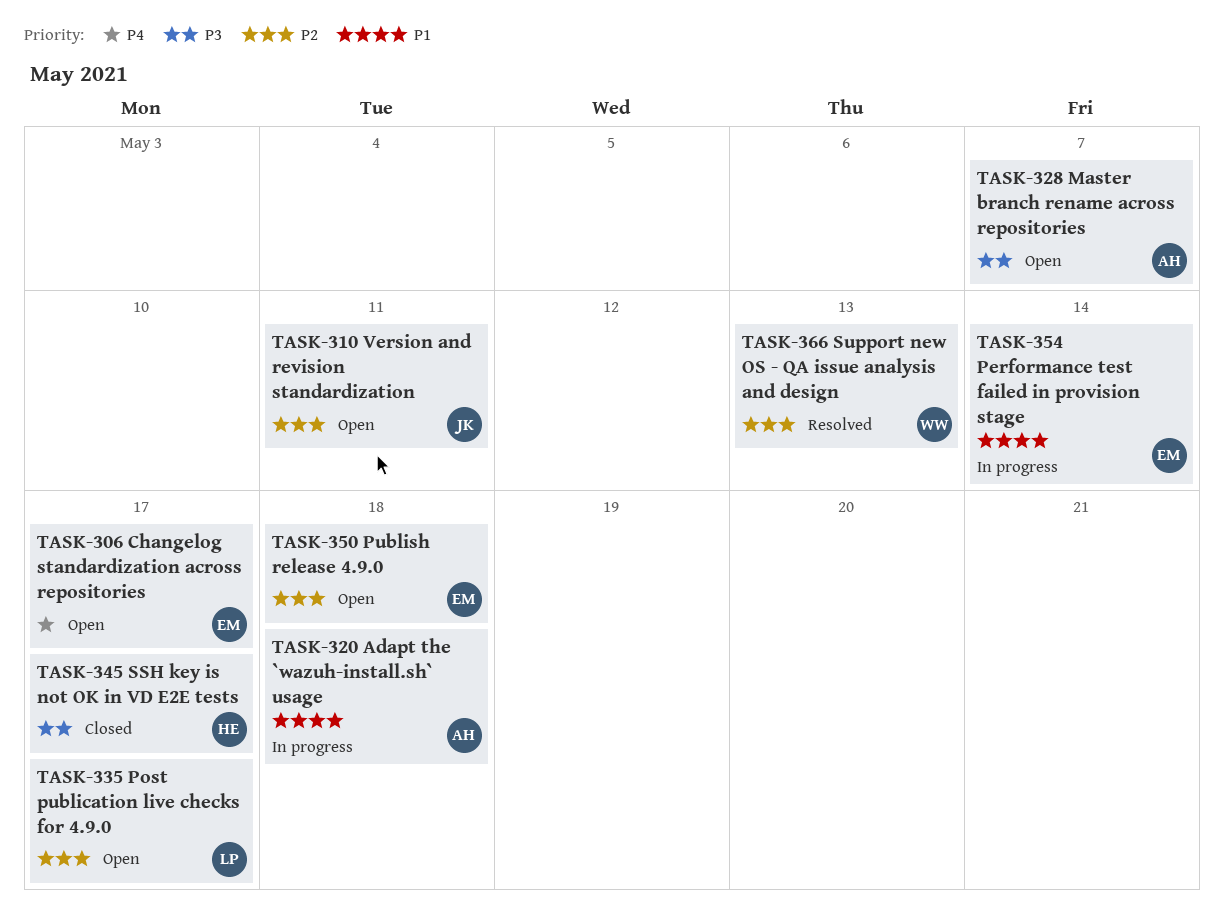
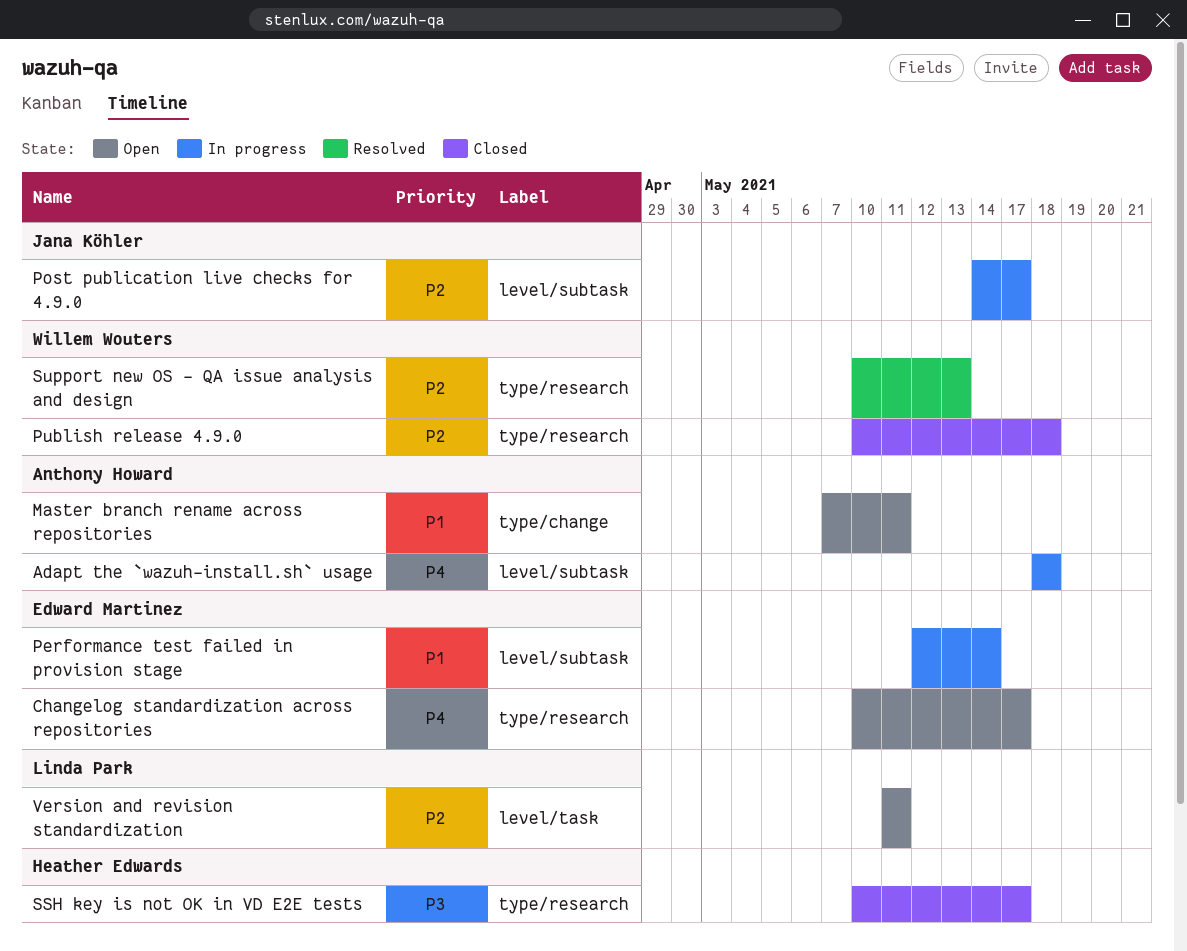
Adapt the `wazuh-install.sh` usage, priority: P1 -> P4
Master branch rename across repositories, priority: P3 -> P1
Master branch rename across repositories, due: May 7 -> May 11
Post publication live checks for 4.9.0, status: Open -> In progress
Post publication live checks for 4.9.0, owner: Linda Park -> Jana Köhler
Publish release 4.9.0, status: Open -> Closed
Publish release 4.9.0, owner: Edward Martinez -> Willem Wouters
Version and revision standardization, owner: Jana Köhler -> Linda Park

